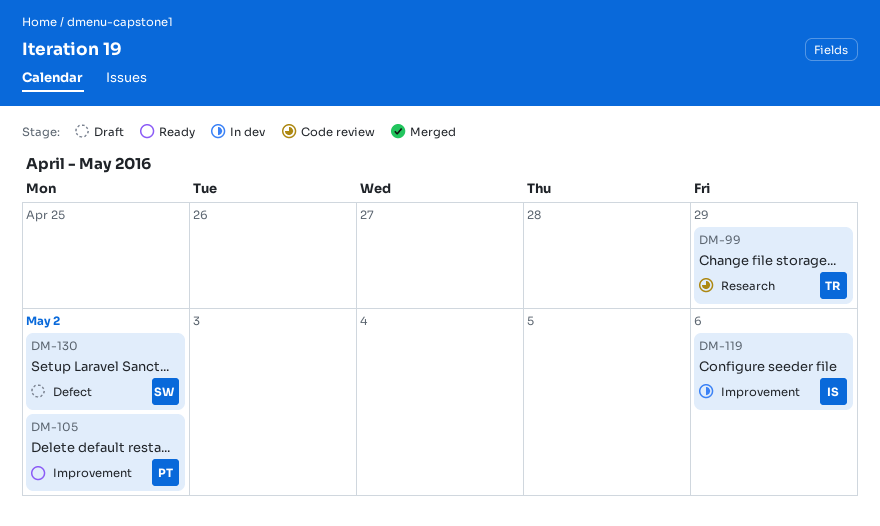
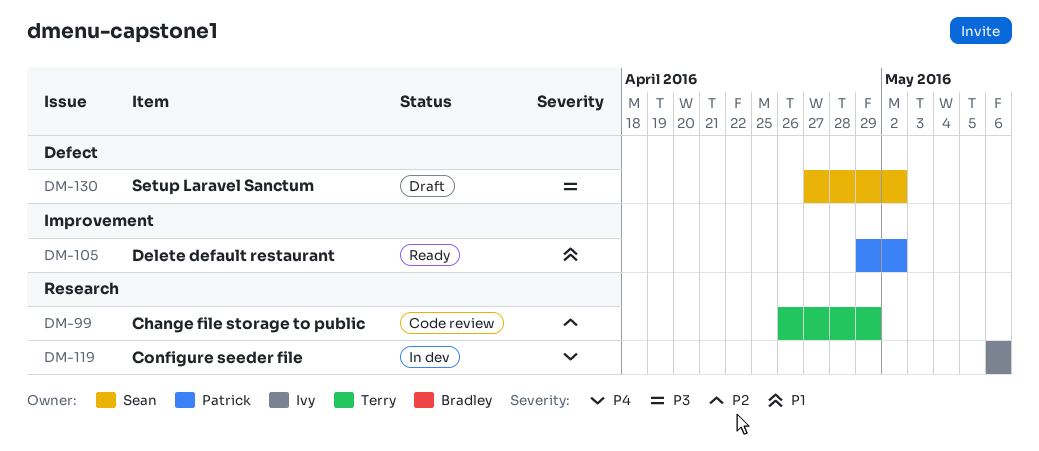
DM-119, label: Improvement -> Research

